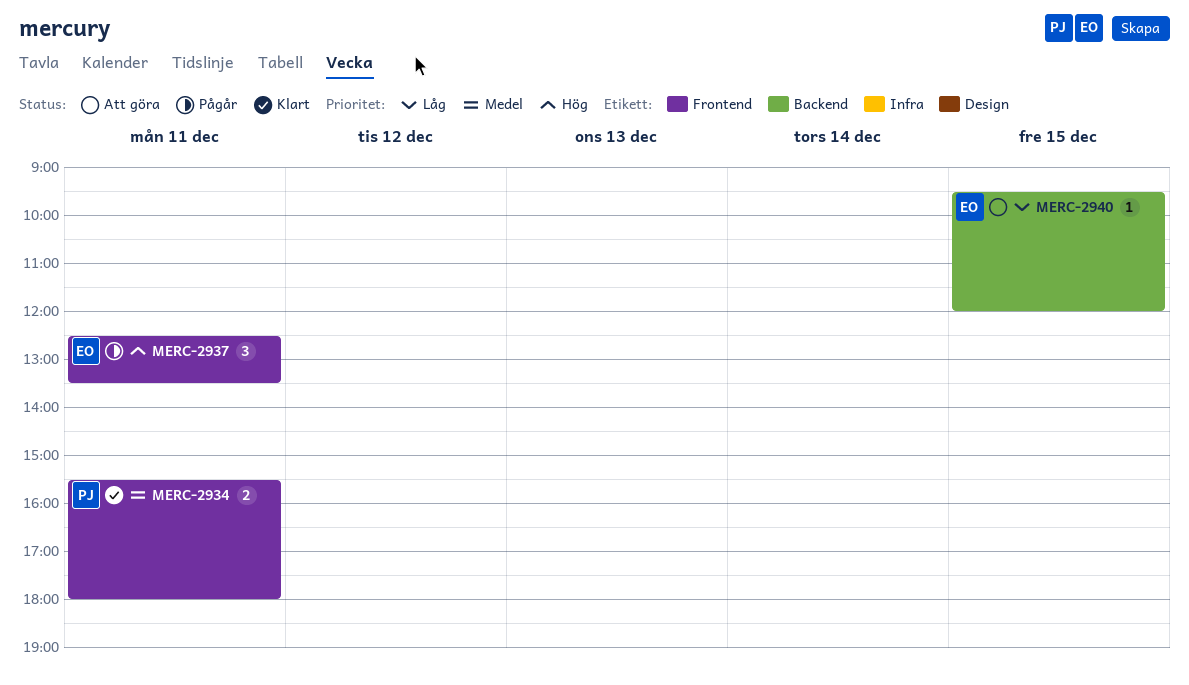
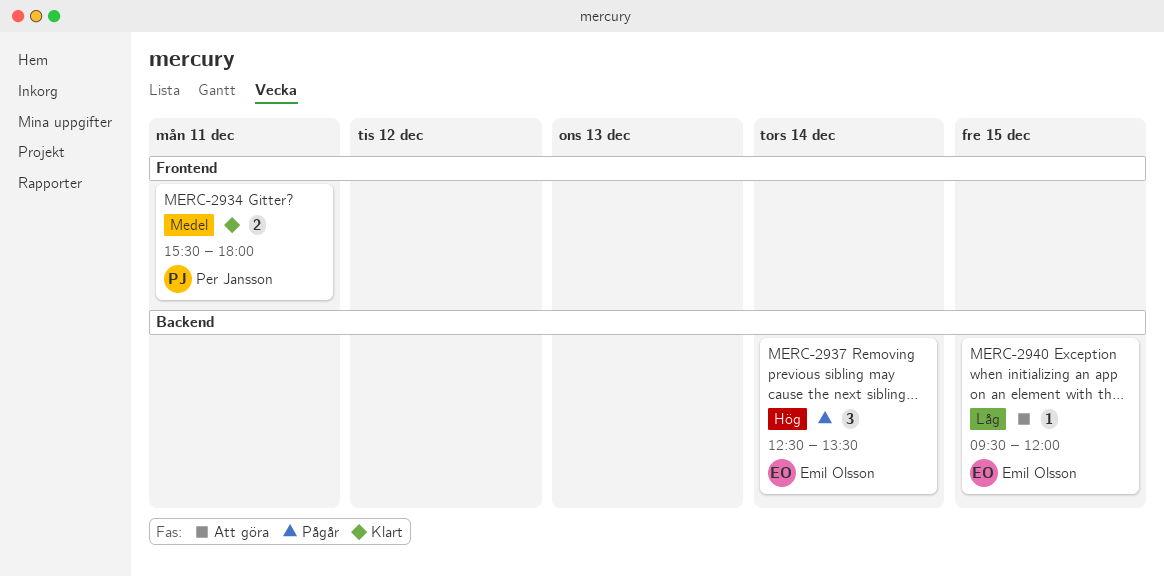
MERC-2937, label: Frontend -> Backend
MERC-2937, day: Dec 11 -> Dec 14

